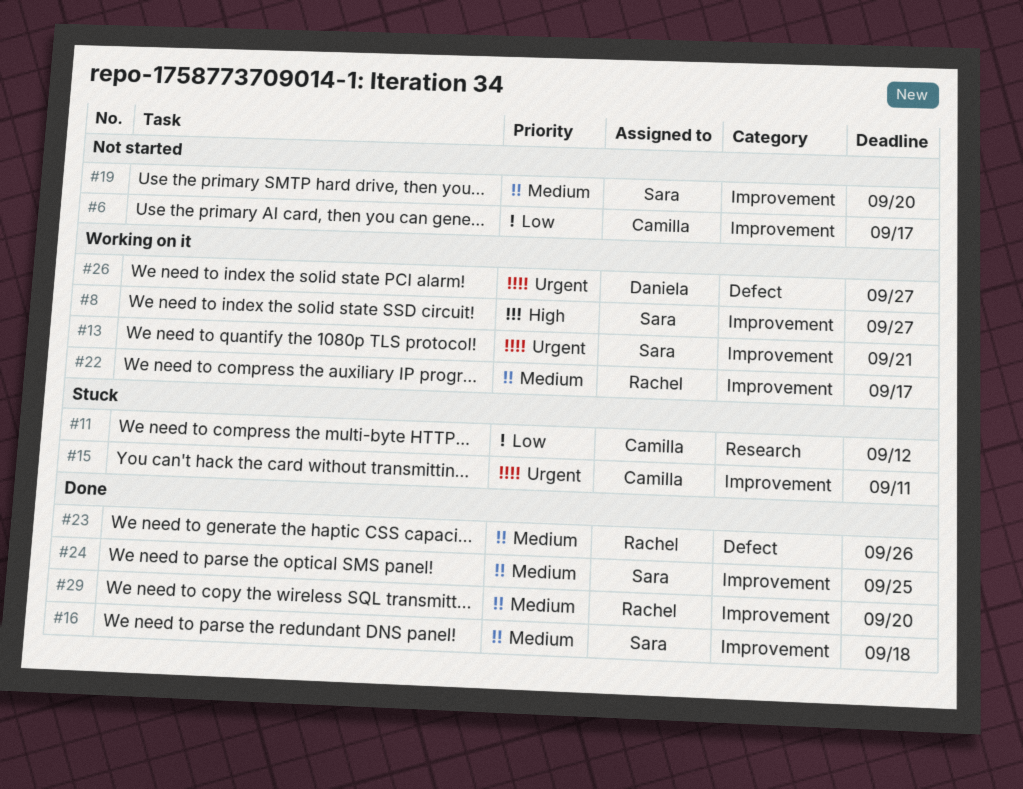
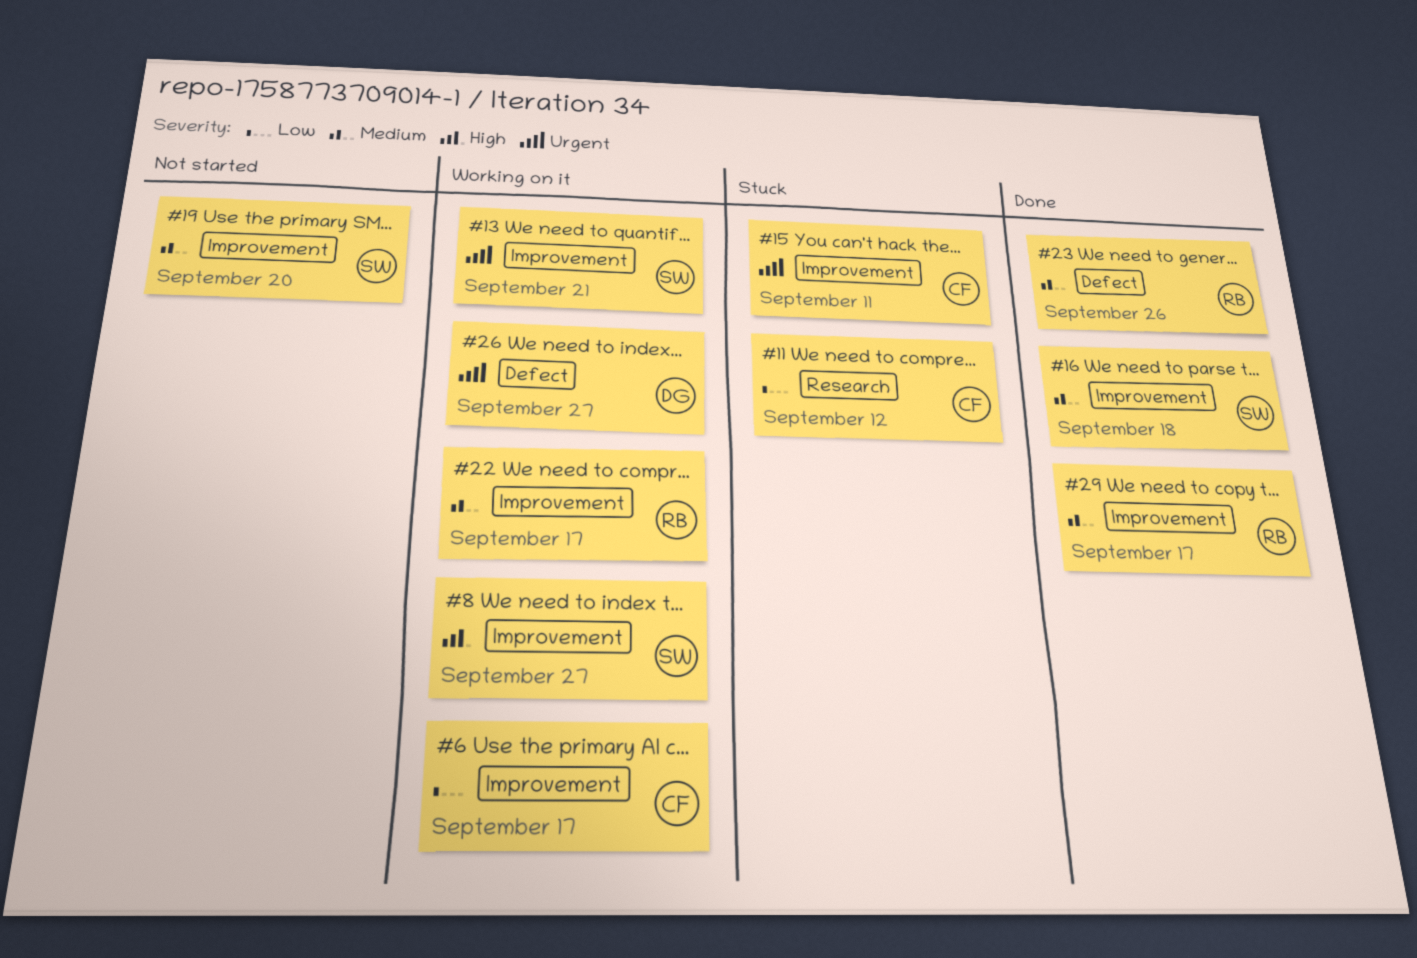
#6, status: Not started -> Working on it
#24: present -> none
#29, due: Sep 20 -> Sep 17

